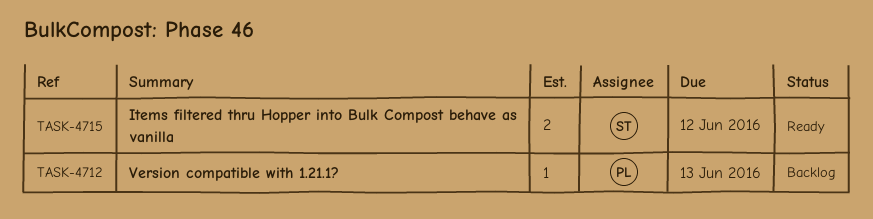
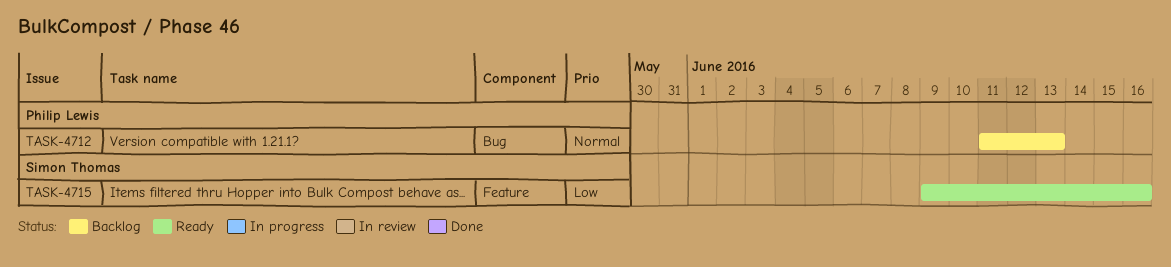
TASK-4715, due: Jun 12 -> Jun 16

